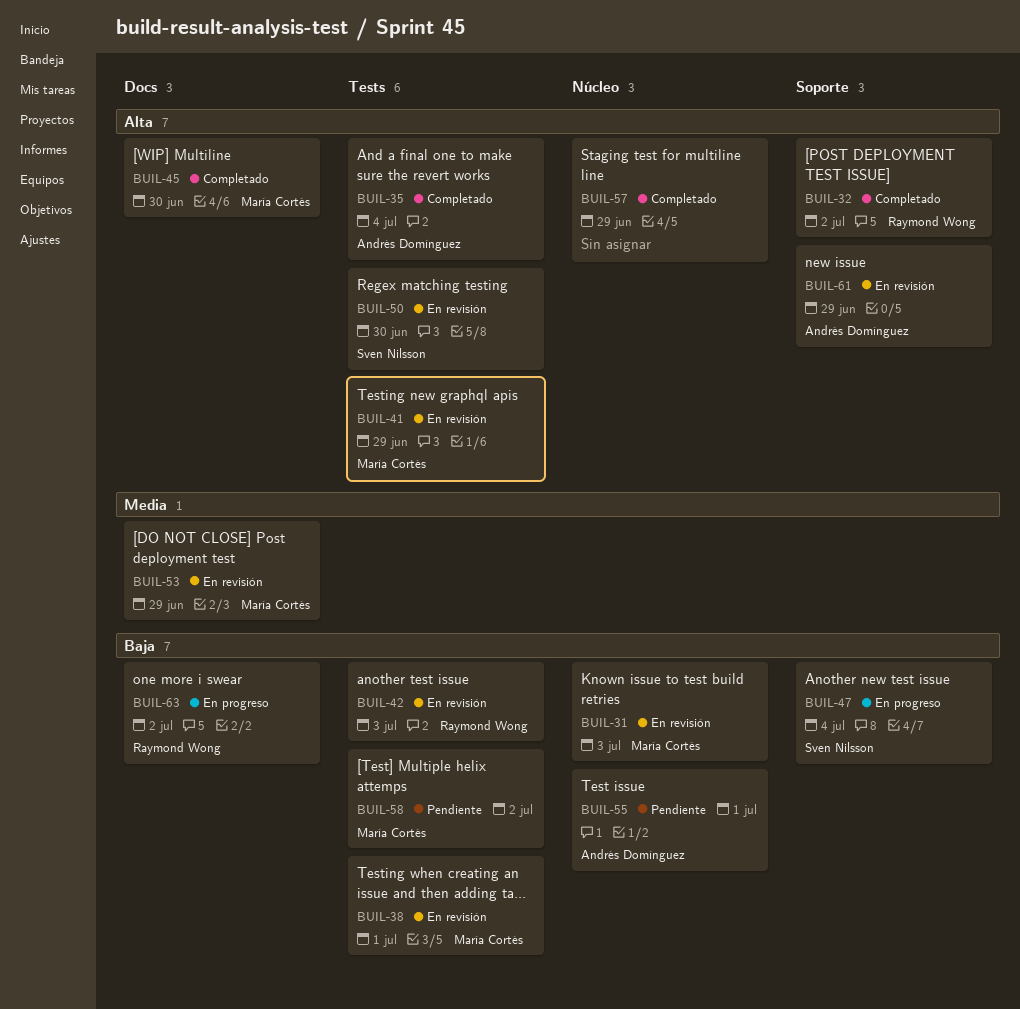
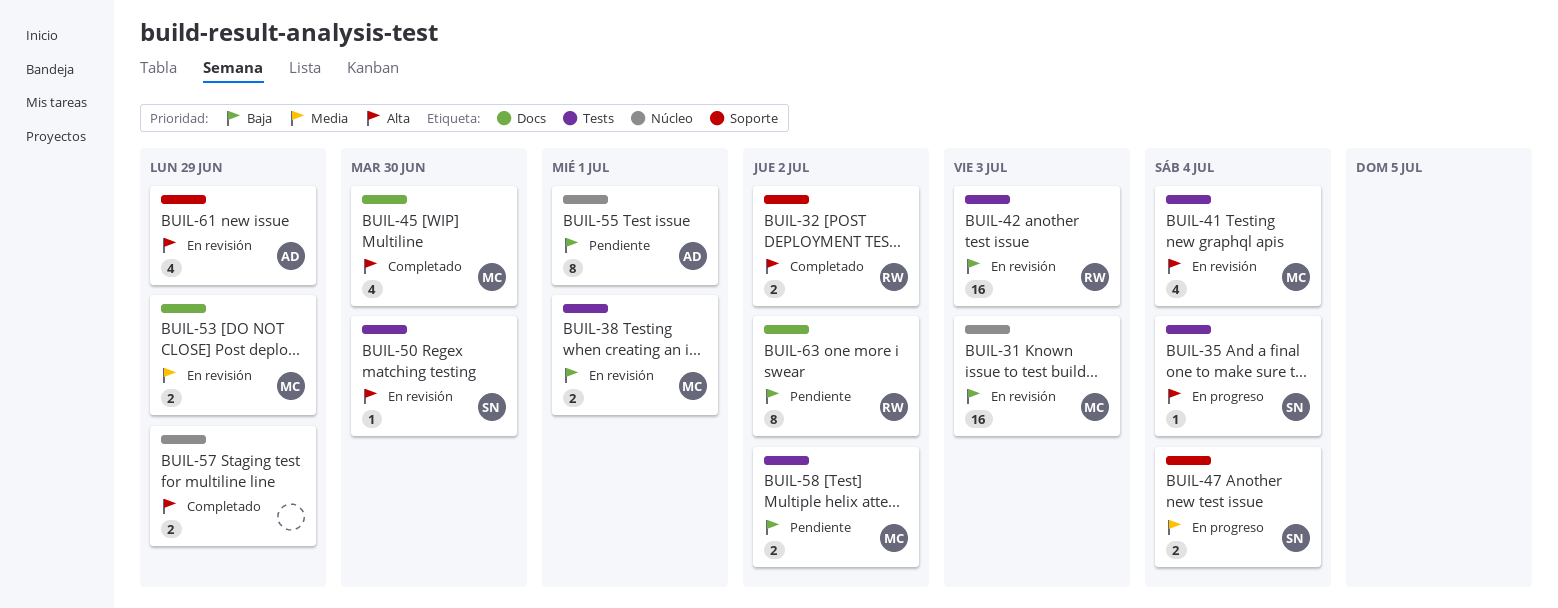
BUIL-35, status: Completado -> En progreso
BUIL-35, owner: Andrés Domínguez -> Sven Nilsson
BUIL-41, due: Jun 29 -> Jul 4
BUIL-47, priority: Baja -> Media
BUIL-63, status: En progreso -> Pendiente

